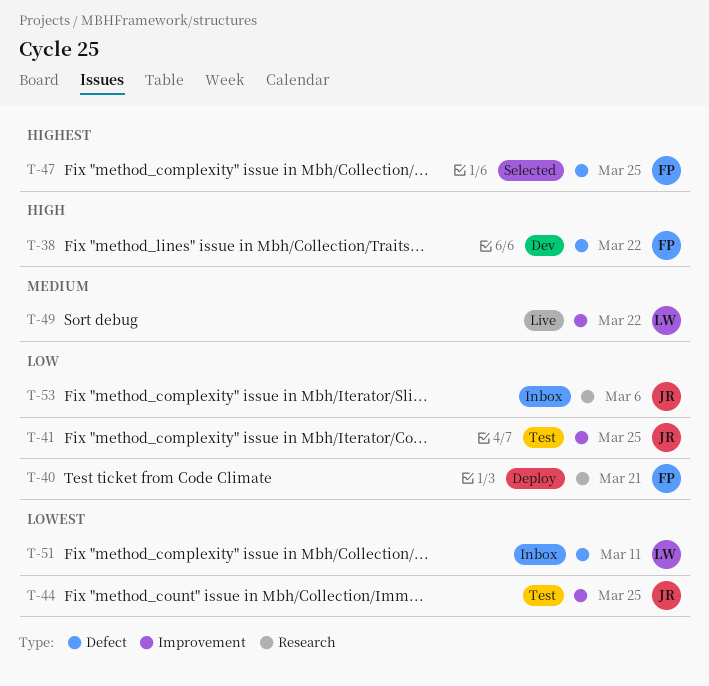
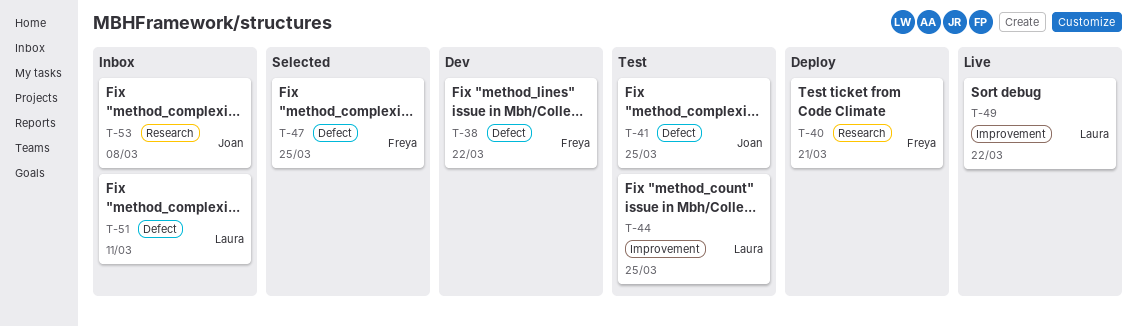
T-41, label: Improvement -> Defect
T-44, owner: Joan -> Laura
T-53, due: Mar 6 -> Mar 8

